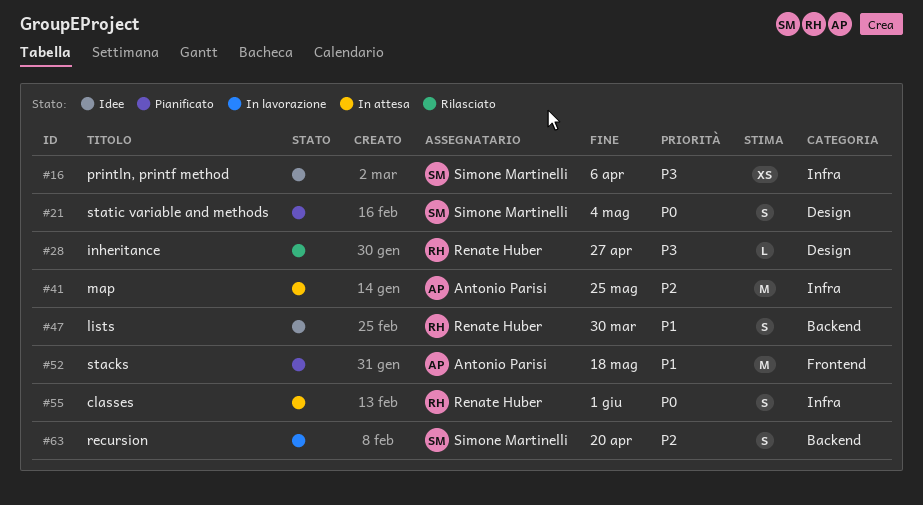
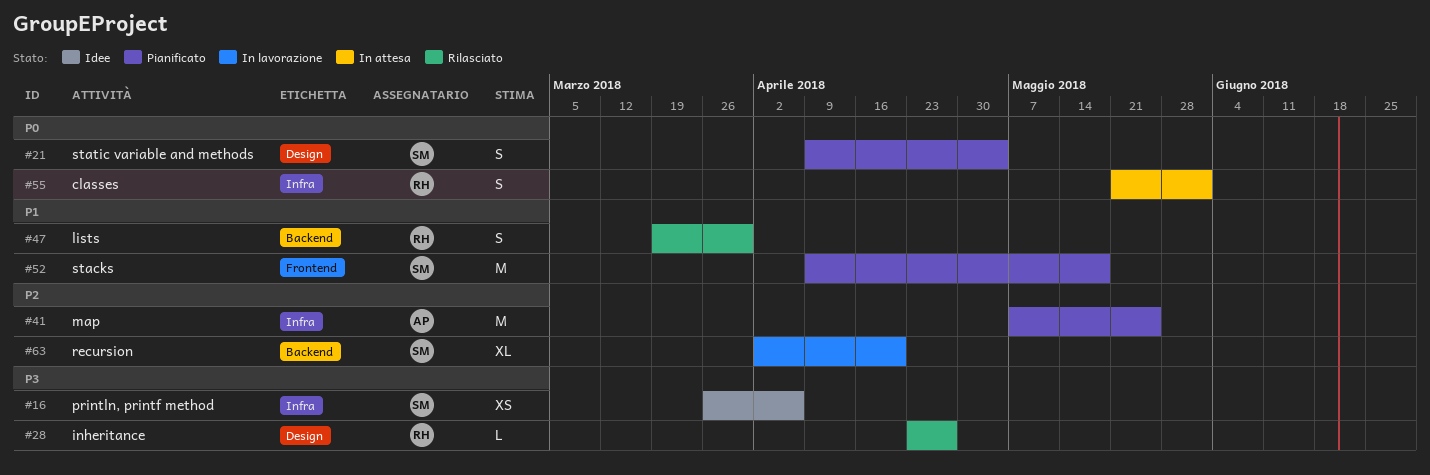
#41, status: In attesa -> Pianificato
#47, status: Idee -> Rilasciato
#52, owner: Antonio Parisi -> Simone Martinelli
#63, estimate: S -> XL

